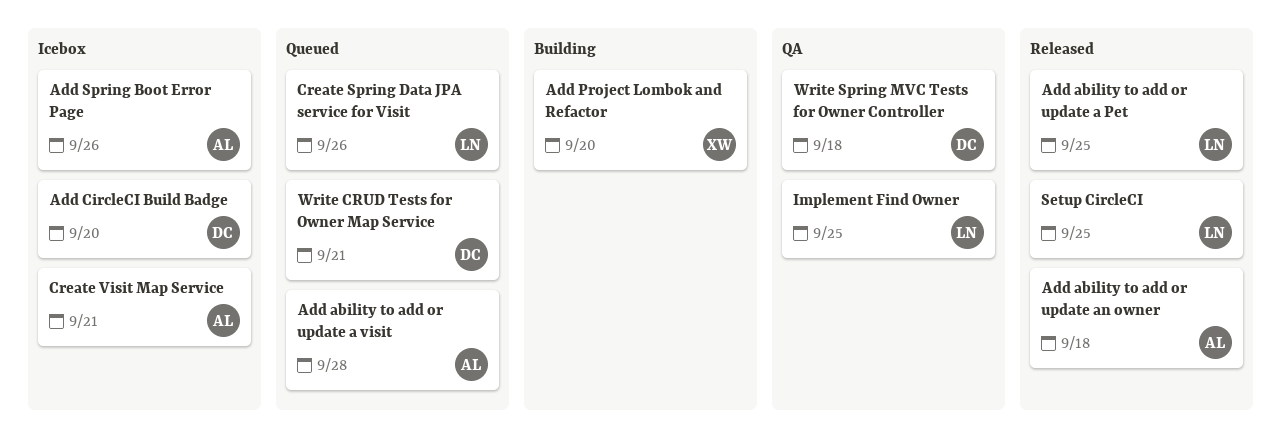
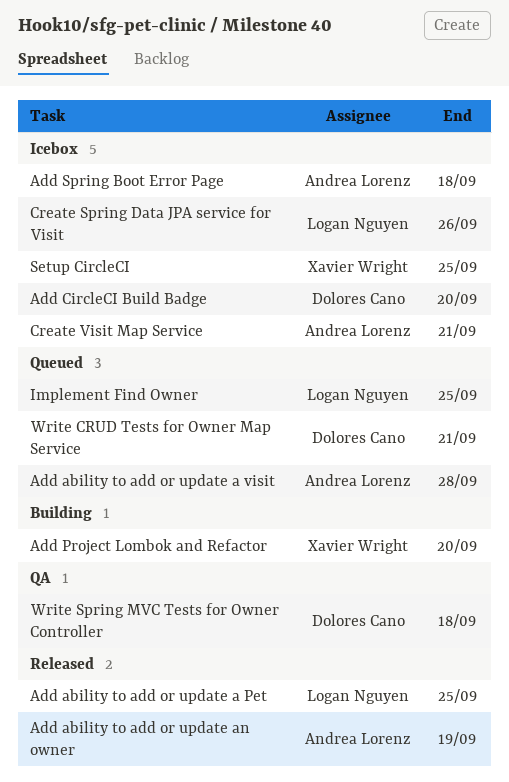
Add ability to add or update an owner, due: Sep 18 -> Sep 19
Add Spring Boot Error Page, due: Sep 26 -> Sep 18
Create Spring Data JPA service for Visit, status: Queued -> Icebox
Implement Find Owner, status: QA -> Queued
Setup CircleCI, status: Released -> Icebox
Setup CircleCI, owner: Logan Nguyen -> Xavier Wright

